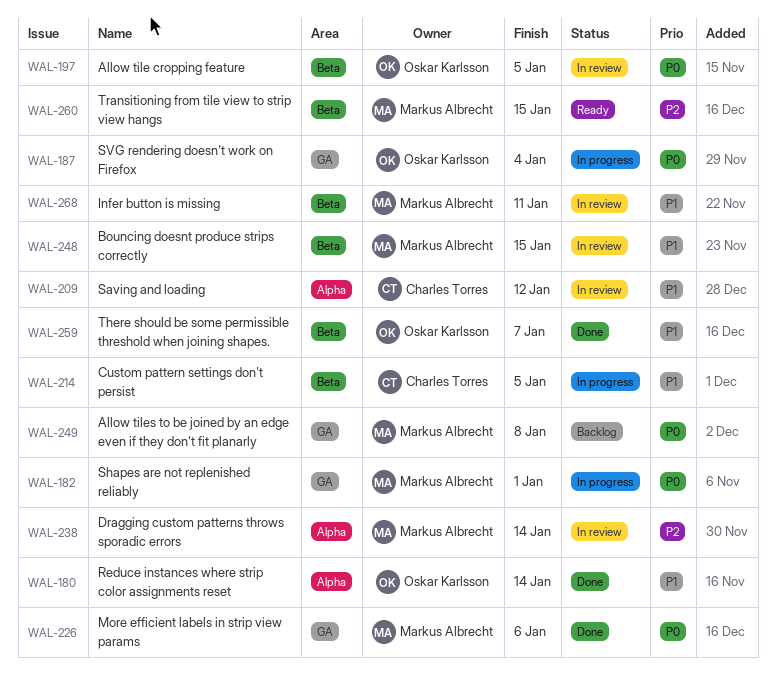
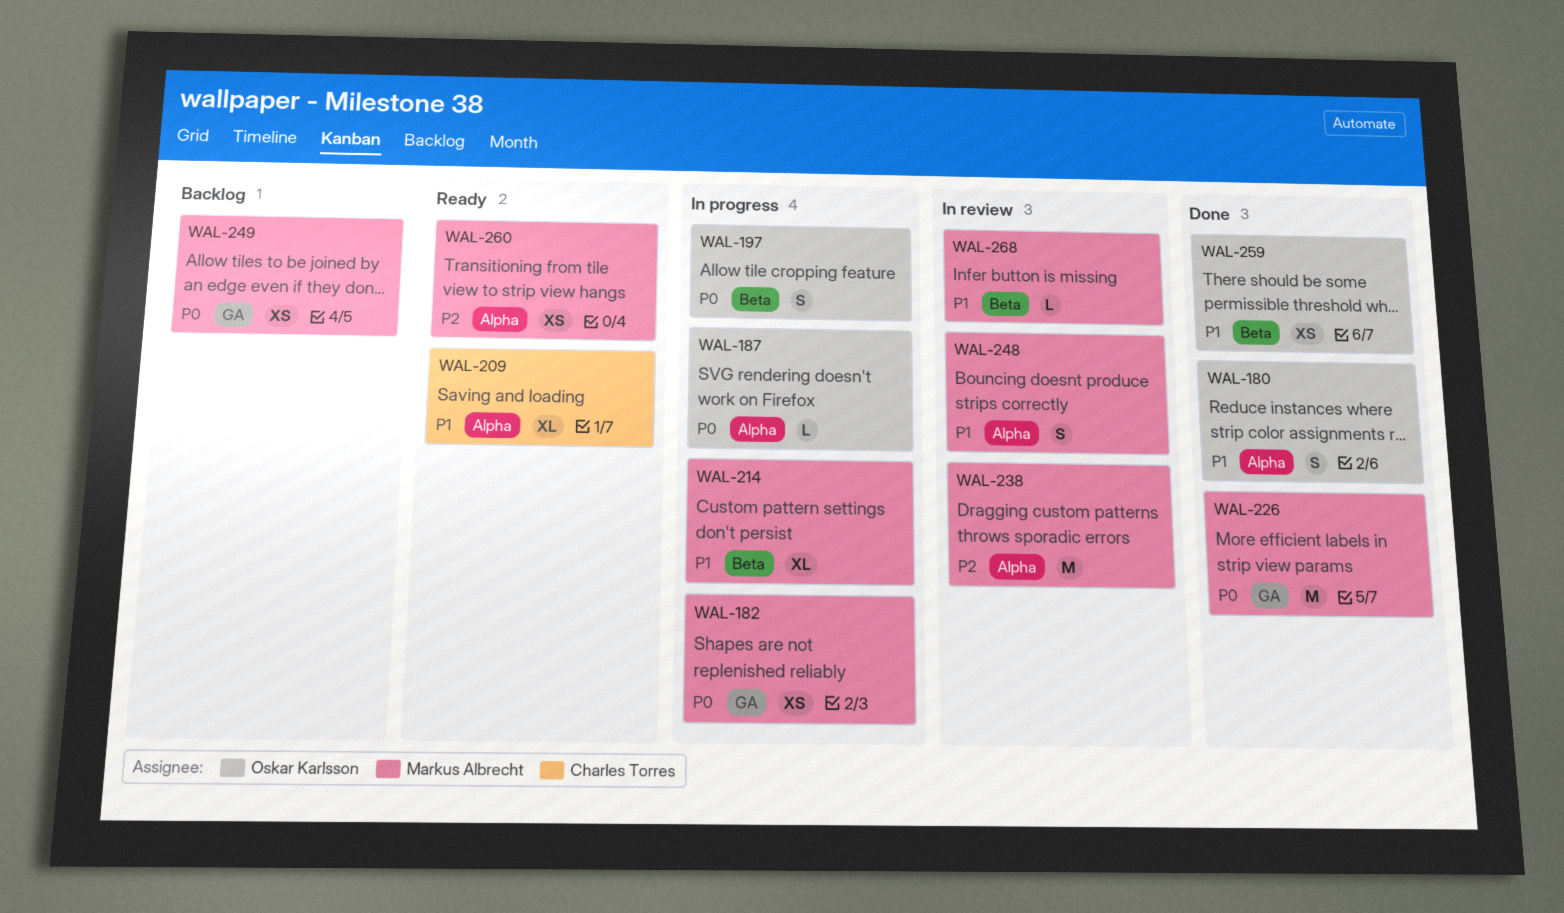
WAL-187, label: GA -> Alpha
WAL-197, status: In review -> In progress
WAL-209, status: In review -> Ready
WAL-214, owner: Charles Torres -> Markus Albrecht
WAL-248, label: Beta -> Alpha
WAL-260, label: Beta -> Alpha

